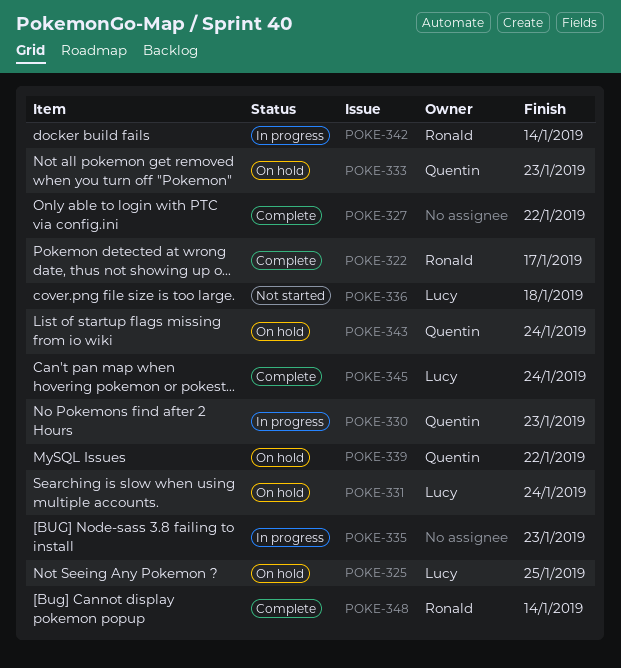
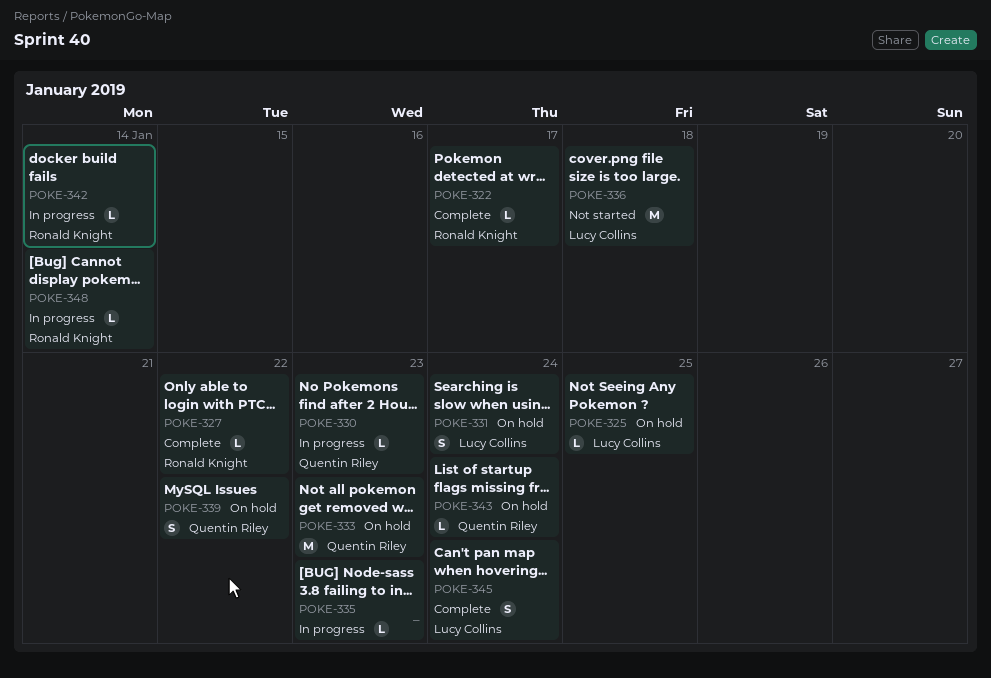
POKE-327, owner: none -> Ronald Knight
POKE-348, status: Complete -> In progress

